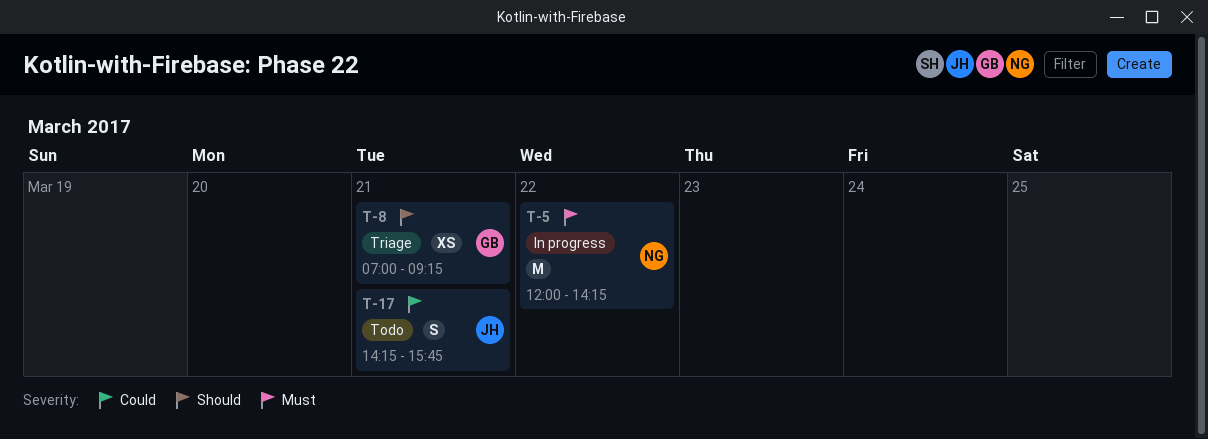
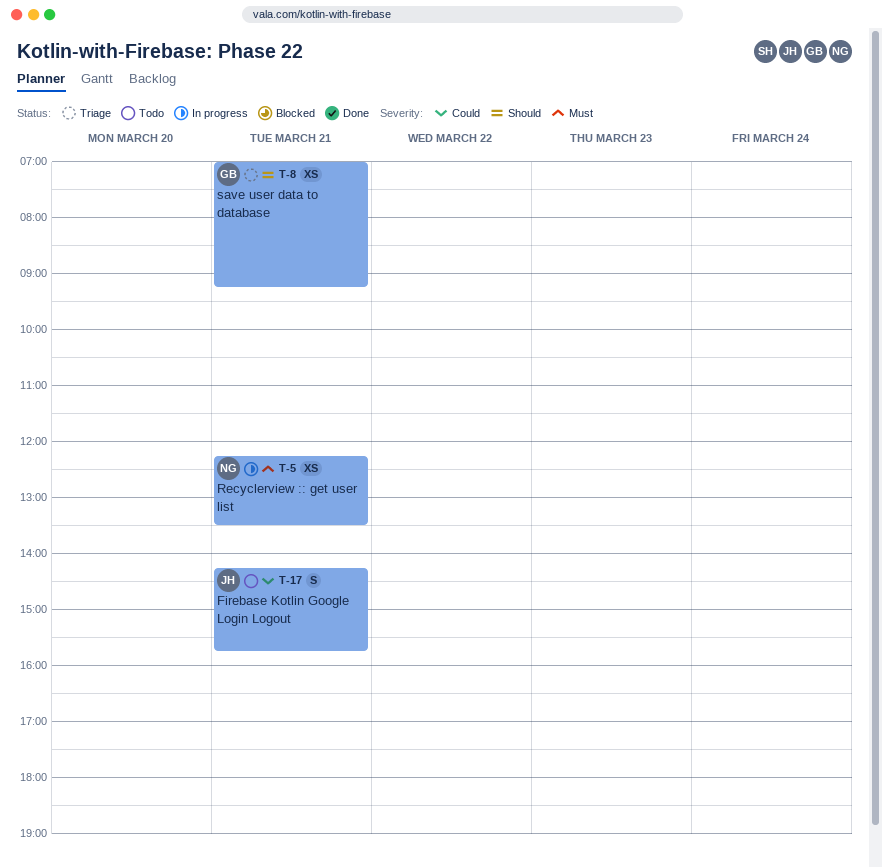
T-5, estimate: M -> XS
T-5, day: Mar 22 -> Mar 21
T-5, begins: 12:00 -> 12:15
T-5, ends: 14:15 -> 13:30

